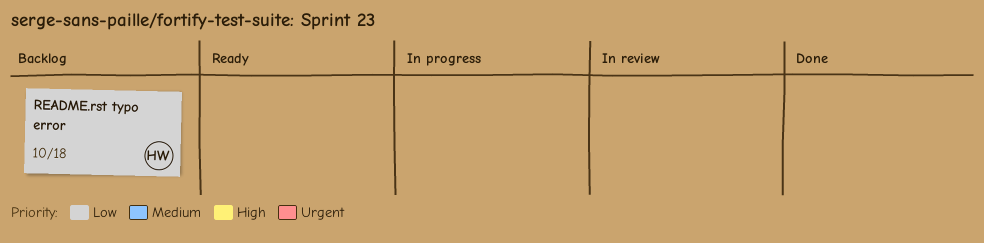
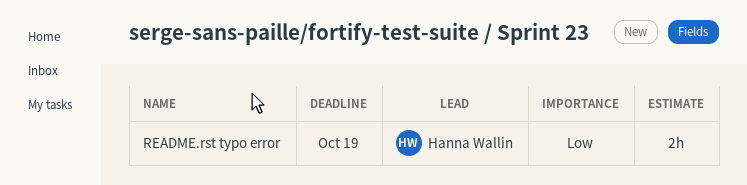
README.rst typo error, due: Oct 18 -> Oct 19

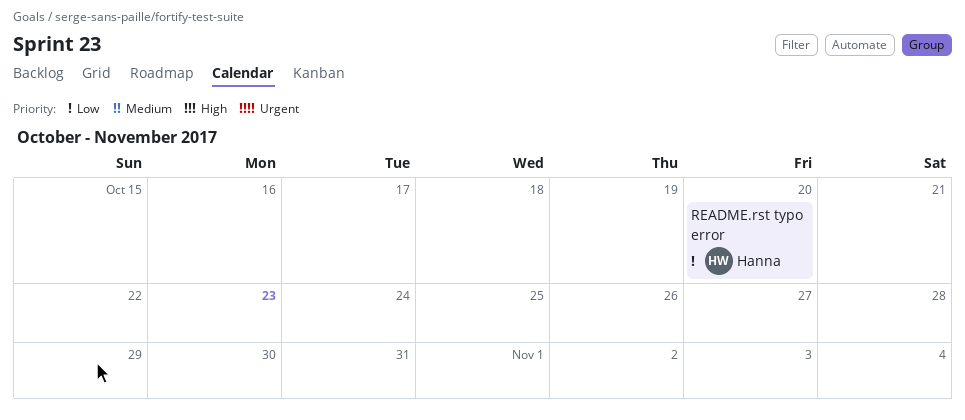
README.rst typo error, due: Oct 19 -> Oct 20

